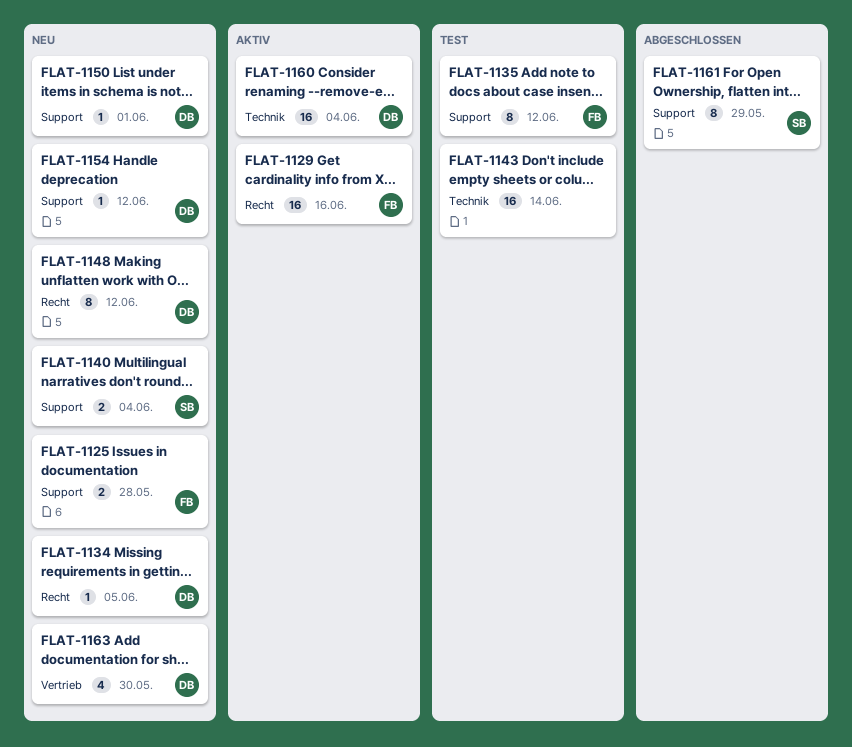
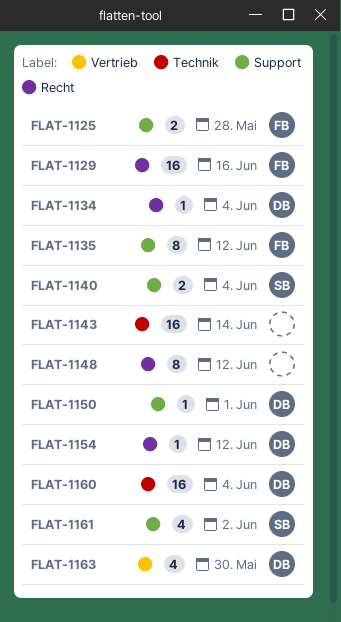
FLAT-1134, due: Jun 5 -> Jun 4
FLAT-1148, owner: DB -> none
FLAT-1154, label: Support -> Recht
FLAT-1161, estimate: 8 -> 4
FLAT-1161, due: May 29 -> Jun 2

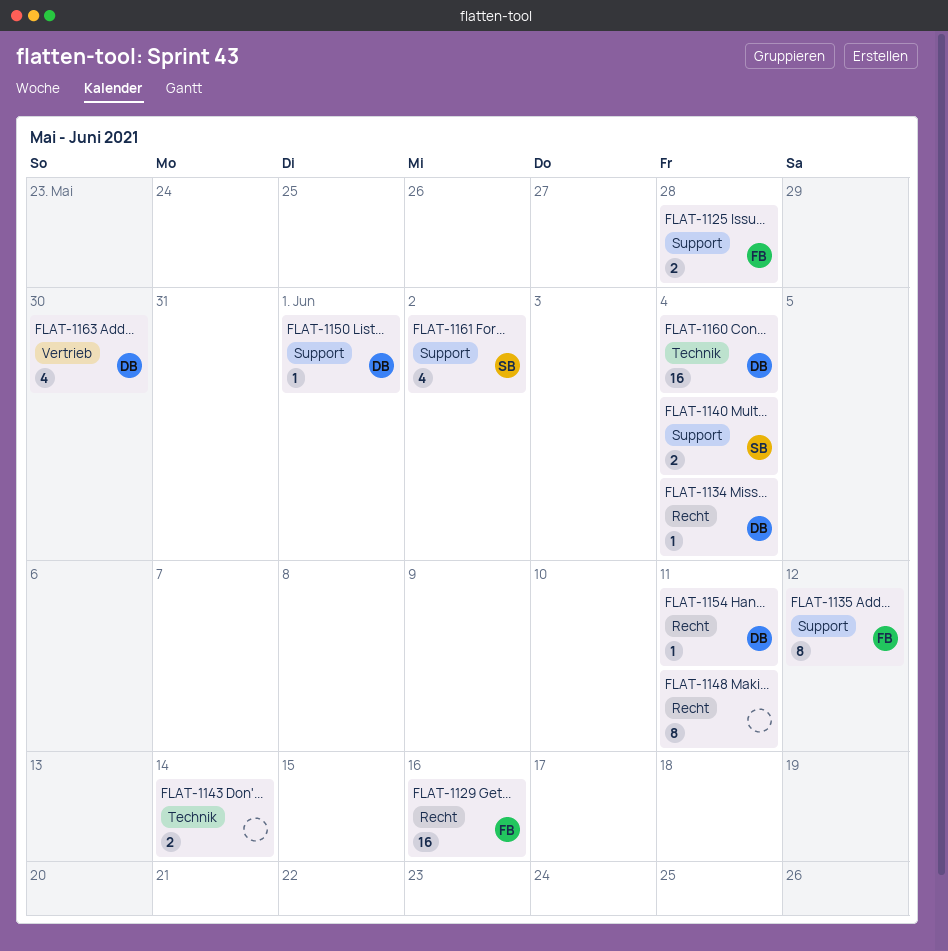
FLAT-1143, estimate: 16 -> 2
FLAT-1148, due: Jun 12 -> Jun 11
FLAT-1154, due: Jun 12 -> Jun 11

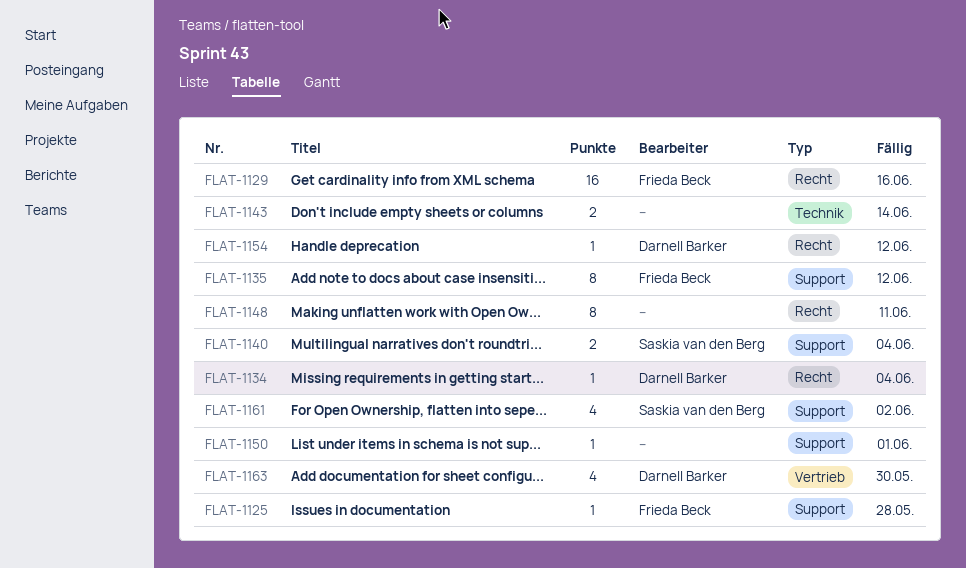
FLAT-1125, estimate: 2 -> 1
FLAT-1150, owner: Darnell Barker -> none
FLAT-1154, due: Jun 11 -> Jun 12
FLAT-1160: present -> none

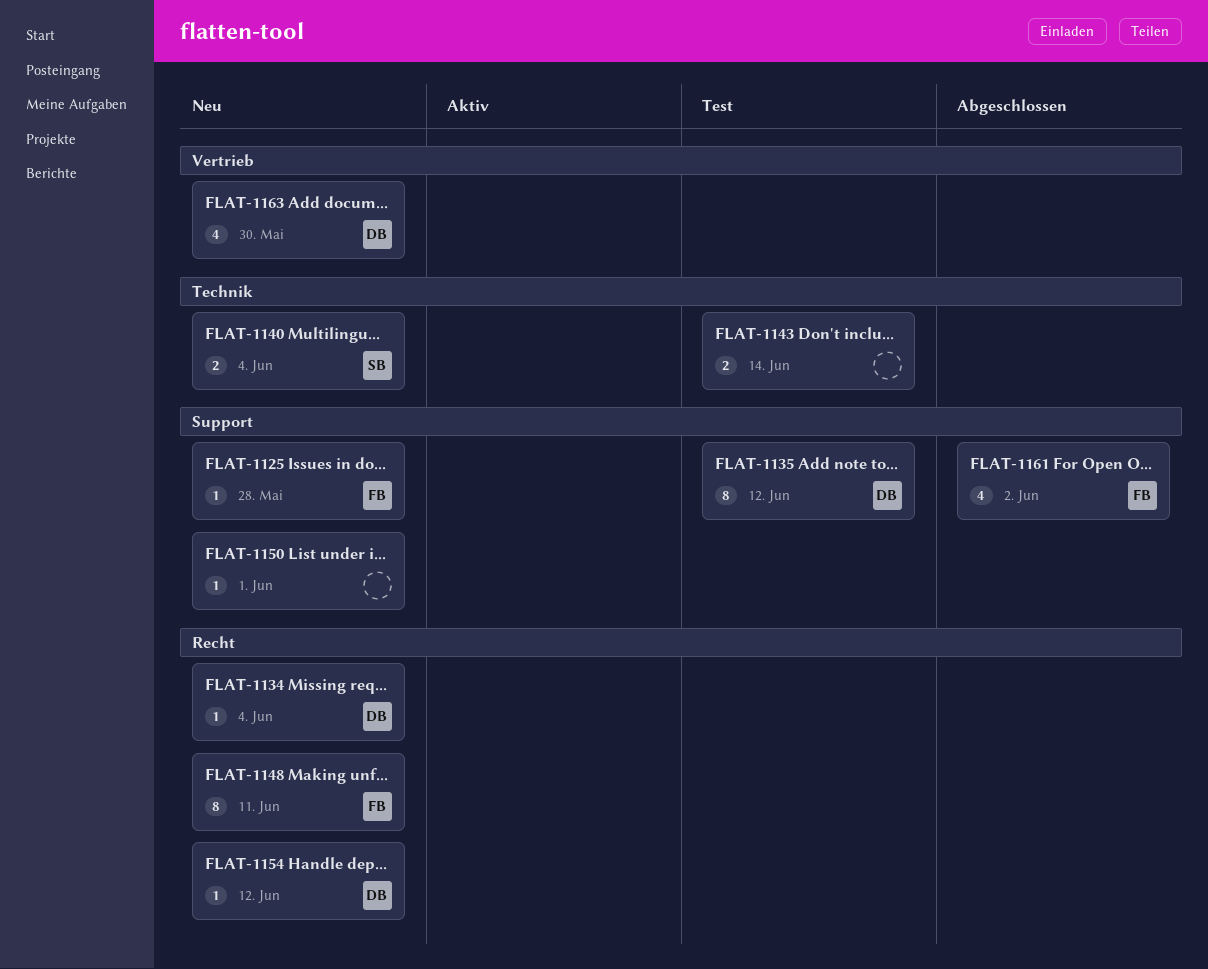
FLAT-1129: present -> none
FLAT-1135, owner: Frieda Beck -> Darnell Barker
FLAT-1140, label: Support -> Technik
FLAT-1148, owner: none -> Frieda Beck
FLAT-1161, owner: Saskia van den Berg -> Frieda Beck

